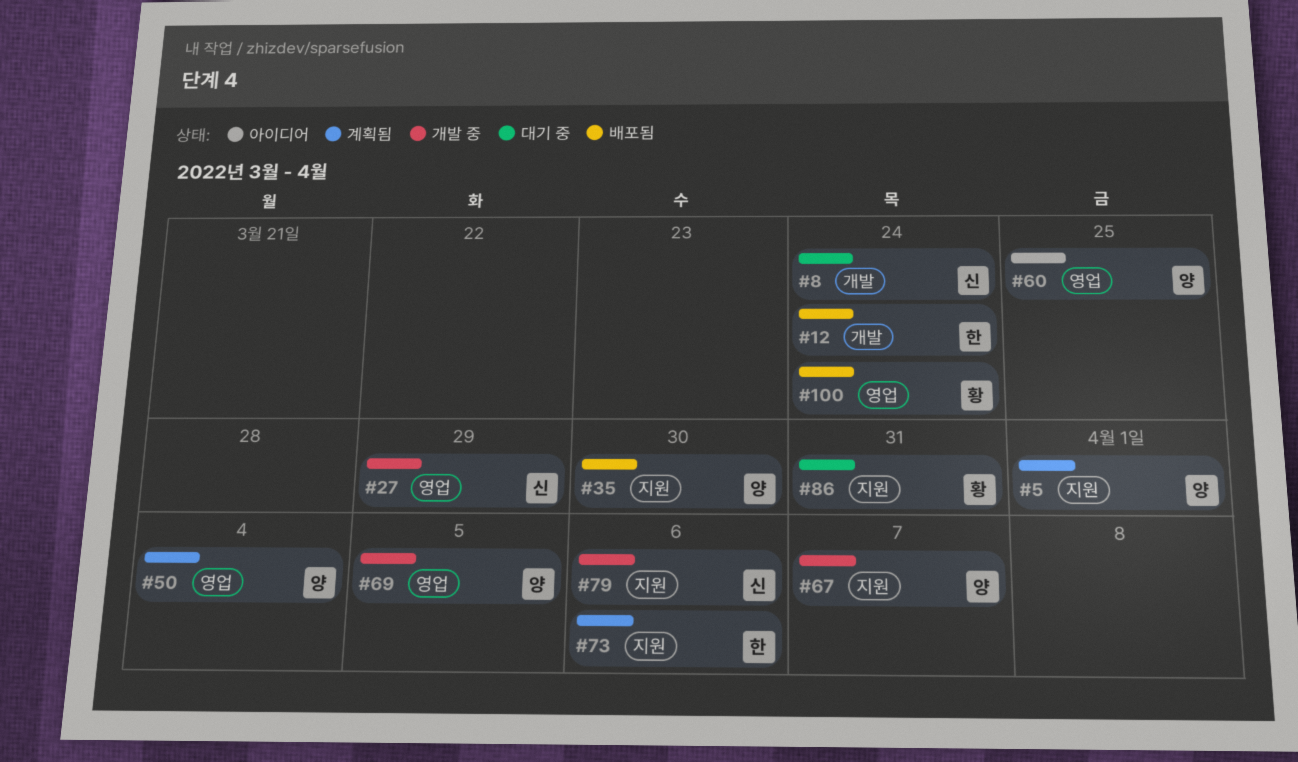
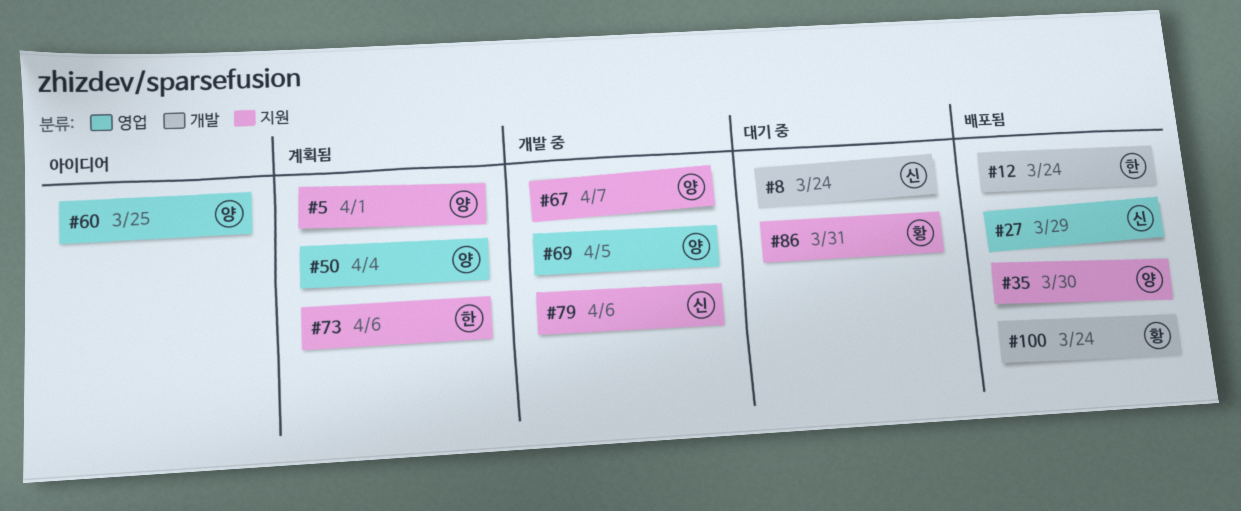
#27, status: 개발 중 -> 배포됨
#100, label: 영업 -> 개발

